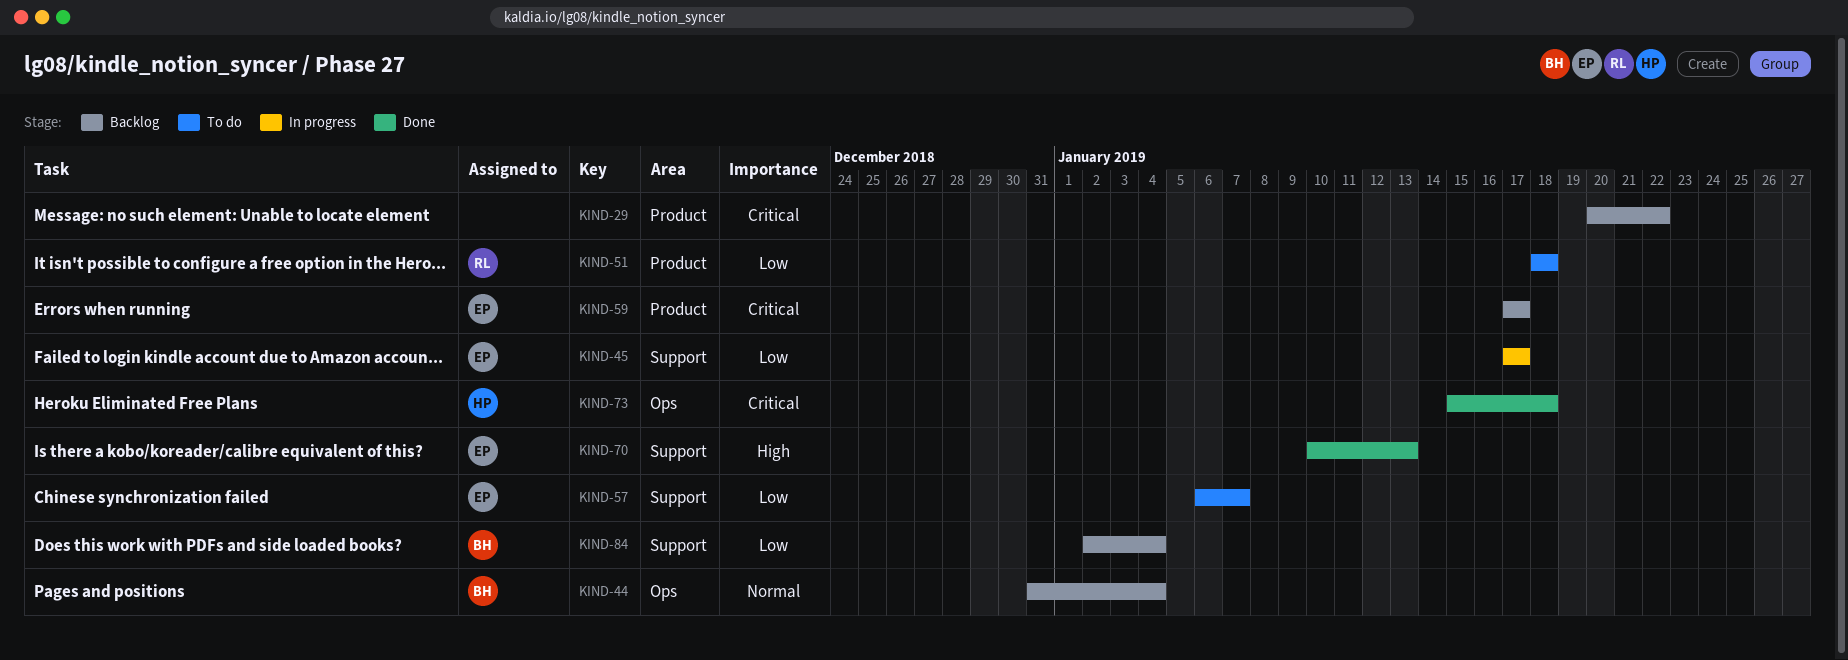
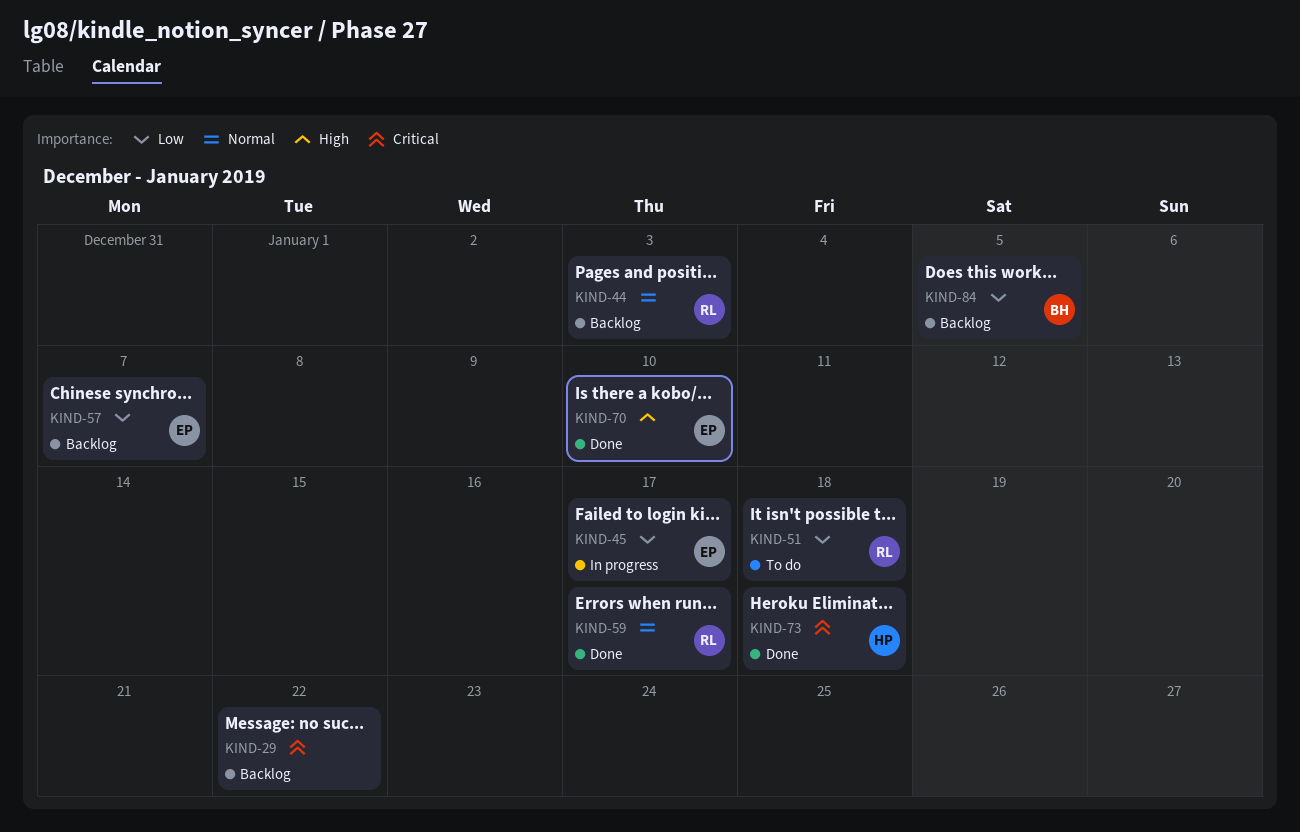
KIND-44, owner: BH -> RL
KIND-44, due: Jan 4 -> Jan 3
KIND-57, status: To do -> Backlog
KIND-59, status: Backlog -> Done
KIND-59, owner: EP -> RL
KIND-59, priority: Critical -> Normal
KIND-70, due: Jan 13 -> Jan 10
KIND-84, due: Jan 4 -> Jan 5

